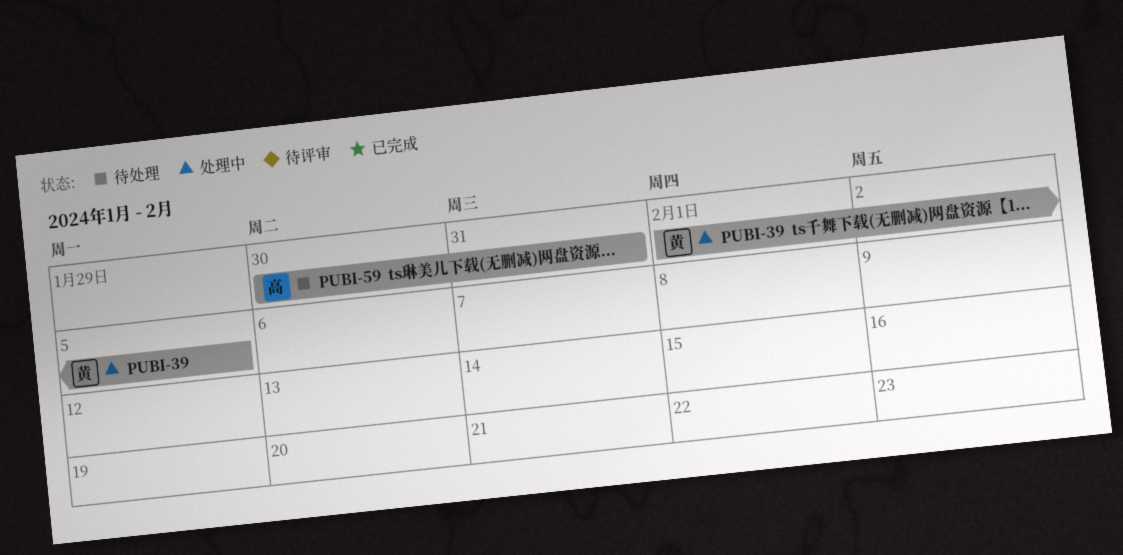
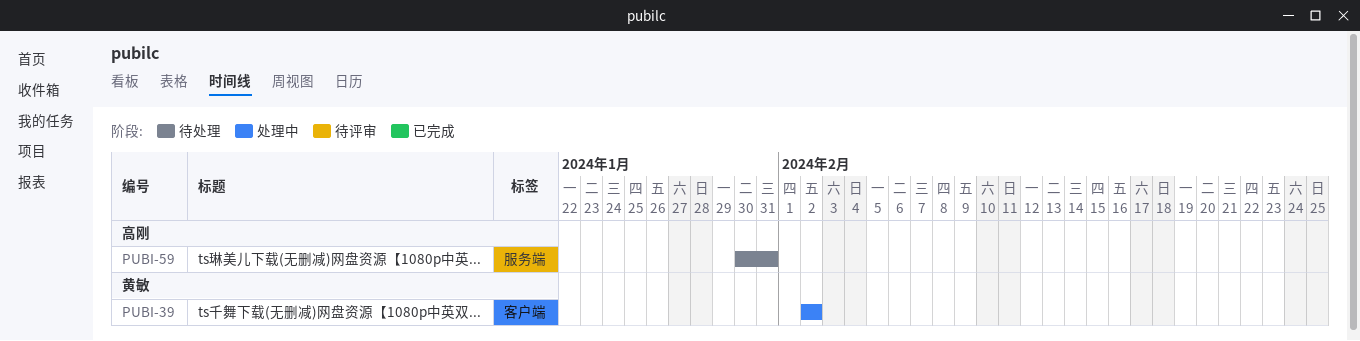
PUBI-39, start: Feb 1 -> Feb 2
PUBI-39, due: Feb 5 -> Feb 2

